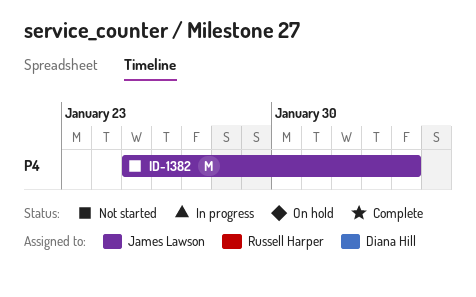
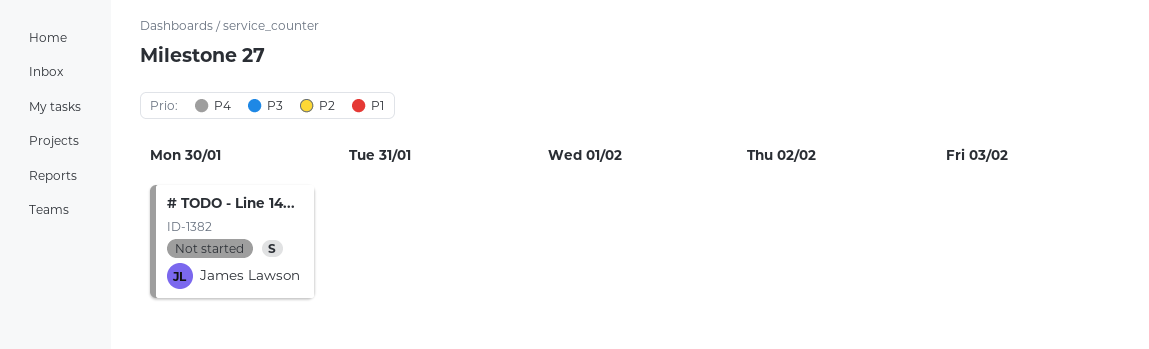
ID-1382, estimate: M -> S
ID-1382, due: Feb 3 -> Jan 30

